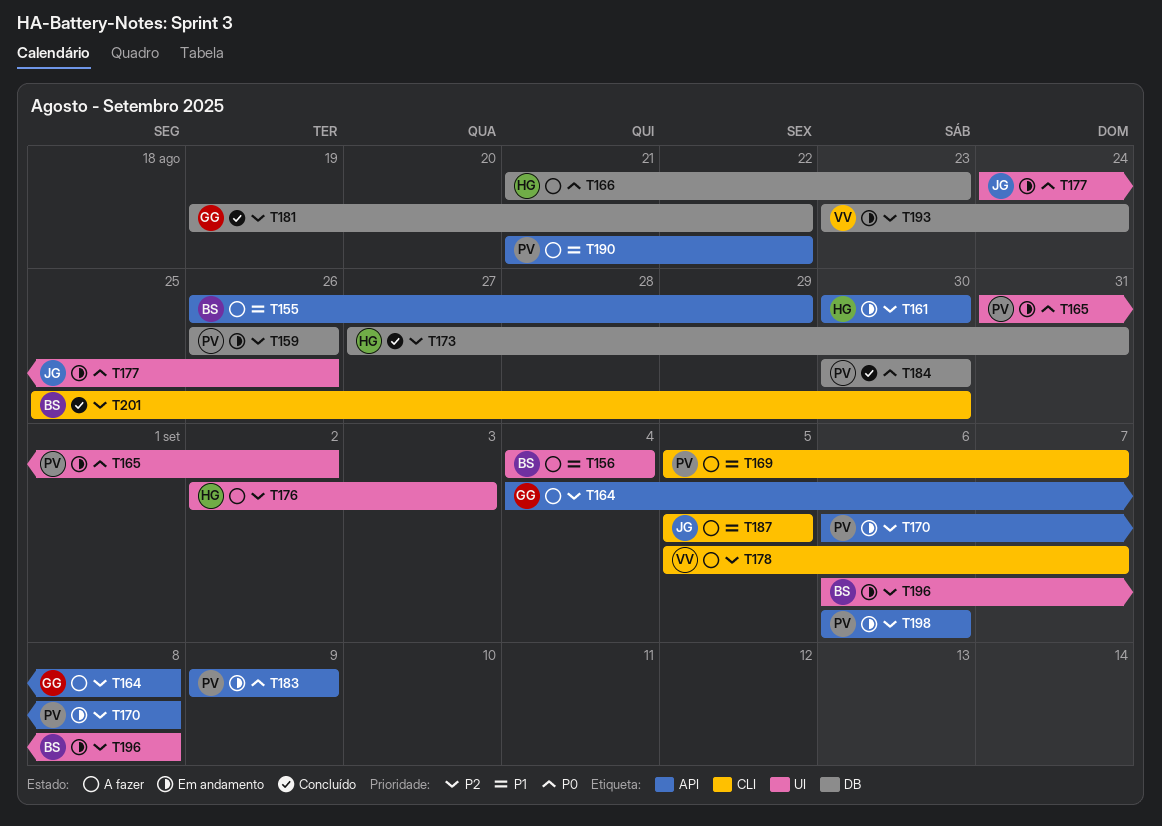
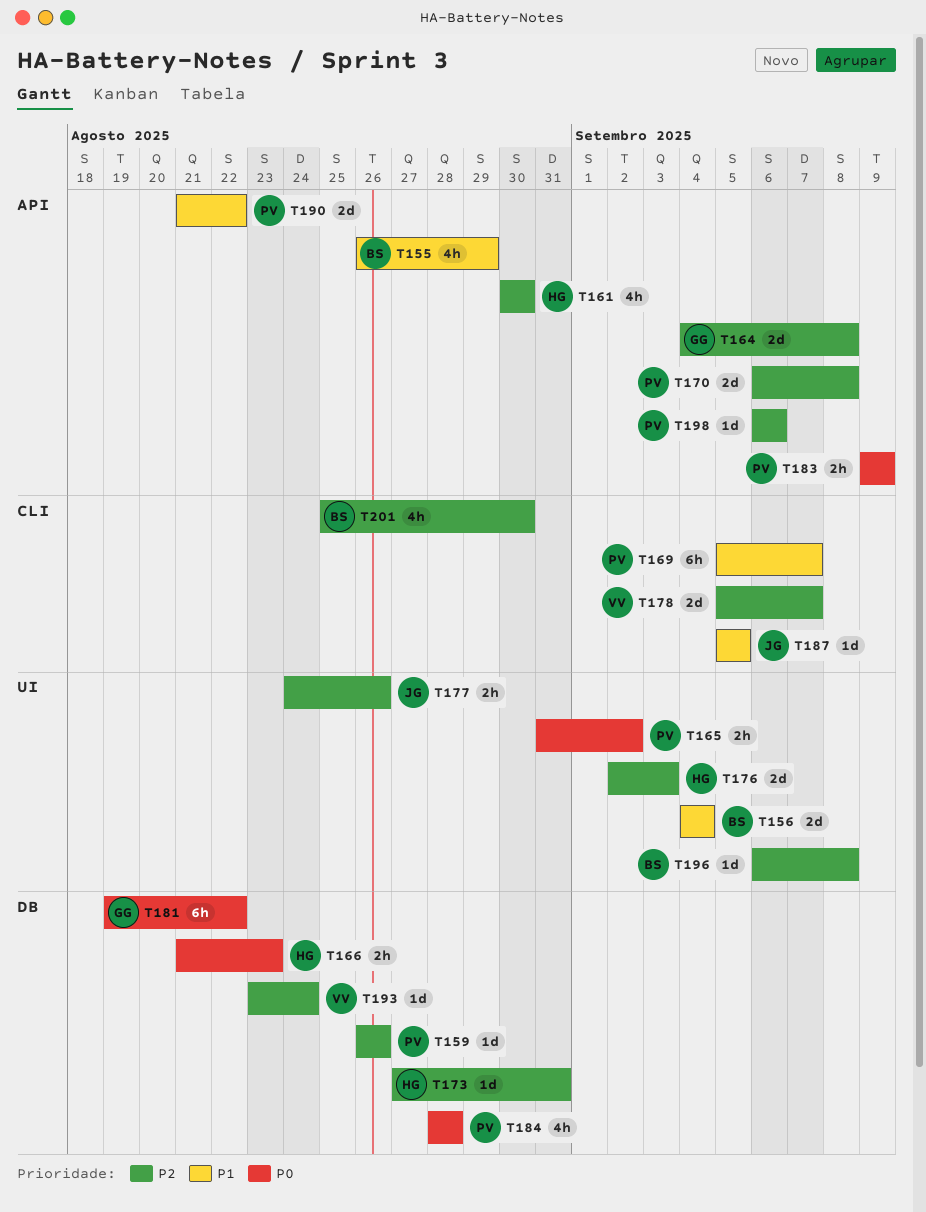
T177, priority: P0 -> P2
T181, priority: P2 -> P0
T184, start: Aug 30 -> Aug 28
T184, due: Aug 30 -> Aug 28

